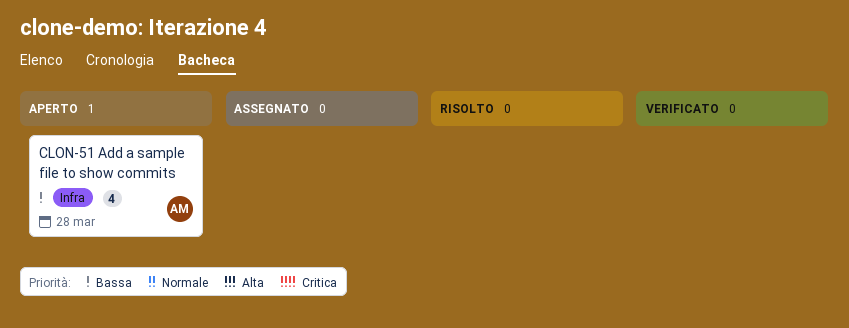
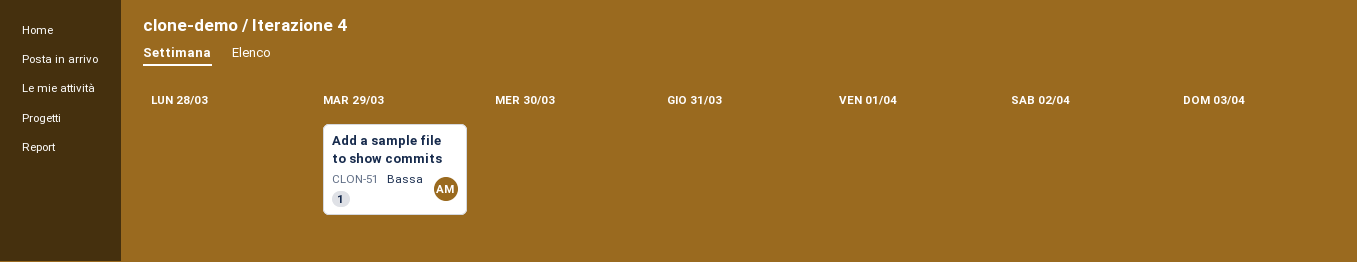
CLON-51, estimate: 4 -> 1
CLON-51, due: Mar 28 -> Mar 29

